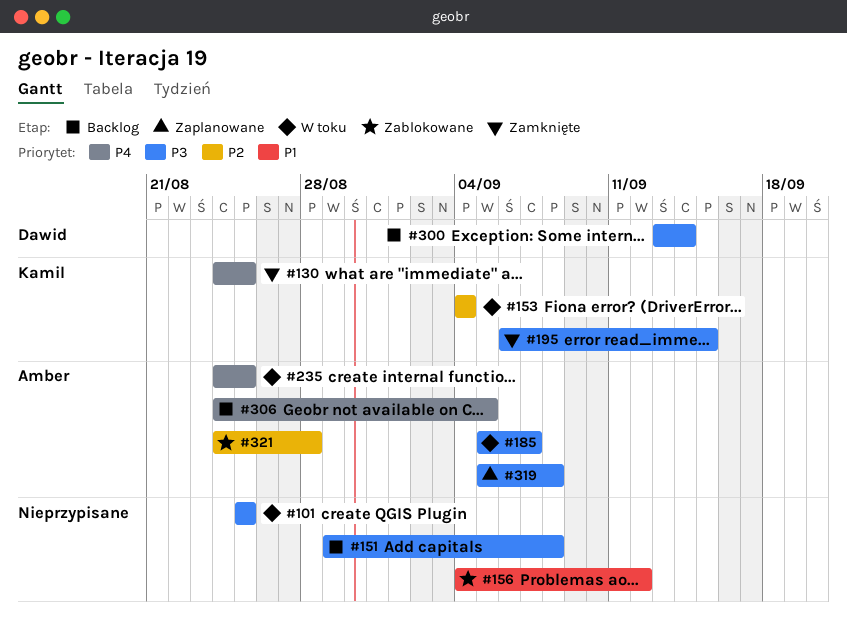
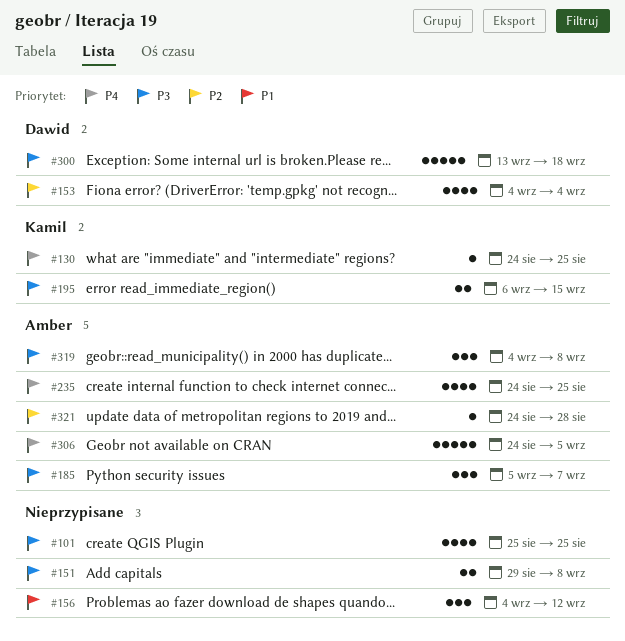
#153, owner: Kamil -> Dawid
#300, due: Sep 14 -> Sep 18
#319, start: Sep 5 -> Sep 4

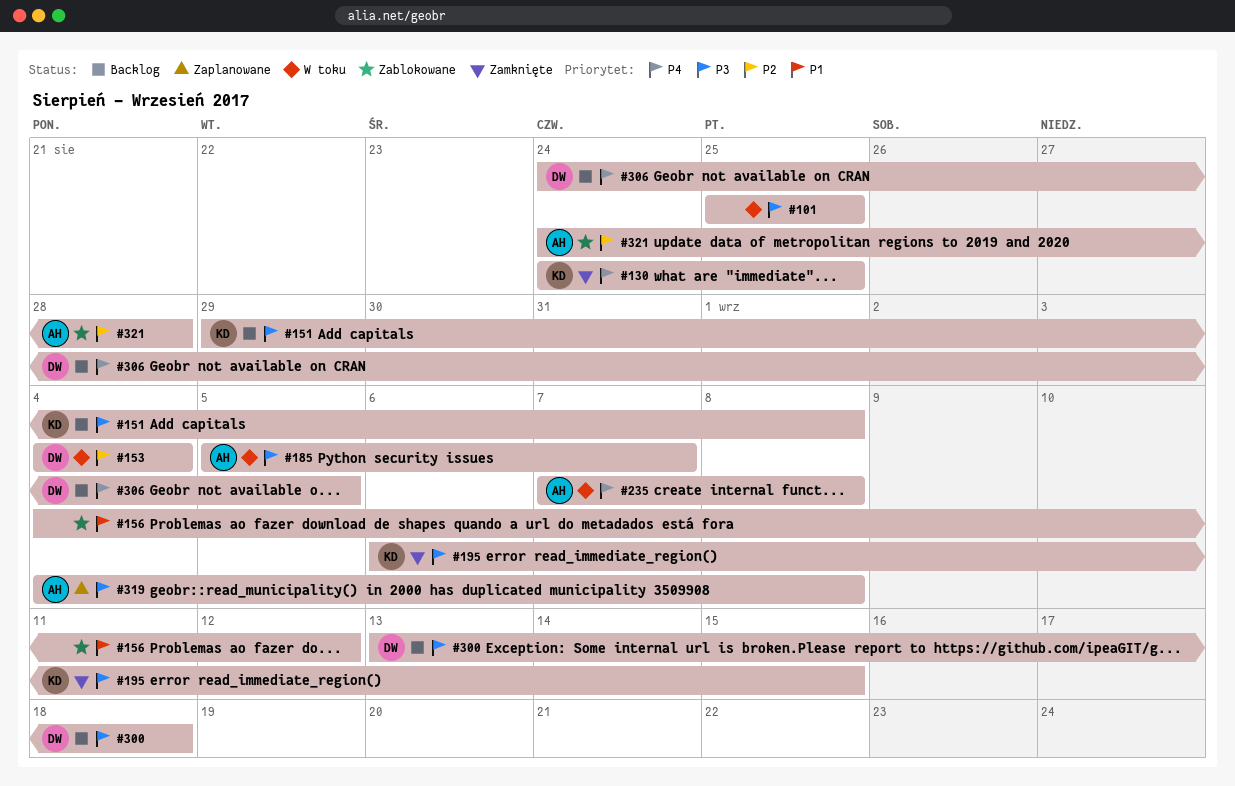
#151, owner: none -> Kamil
#235, start: Aug 24 -> Sep 7
#235, due: Aug 25 -> Sep 8
#306, owner: Amber -> Dawid

